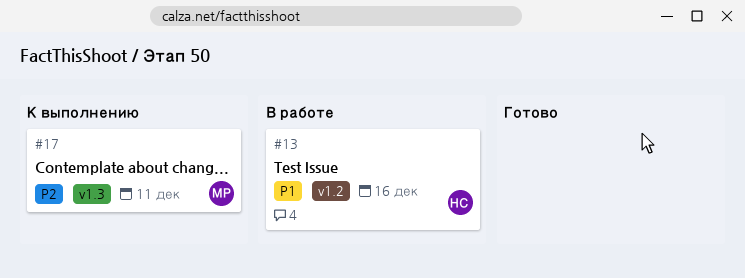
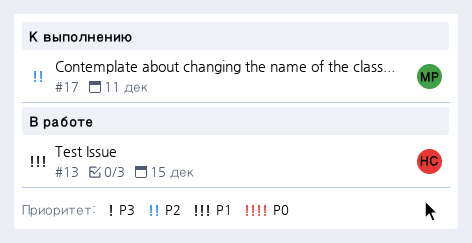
#13, due: Dec 16 -> Dec 15

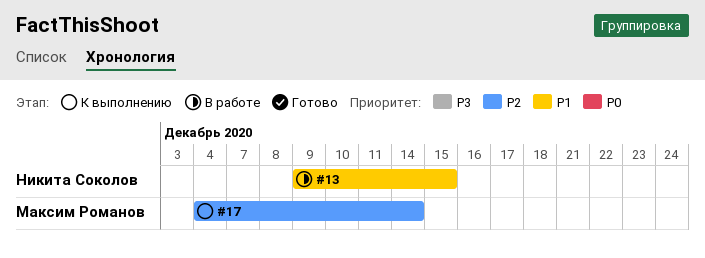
#17, due: Dec 11 -> Dec 14

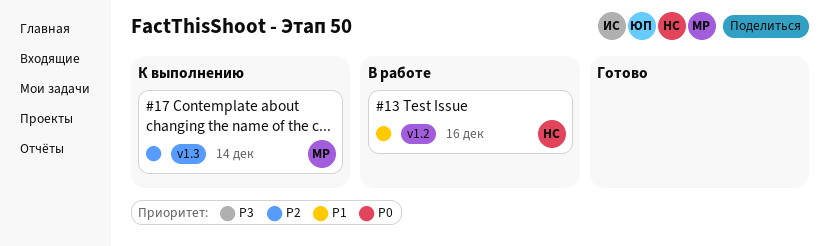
#13, due: Dec 15 -> Dec 16

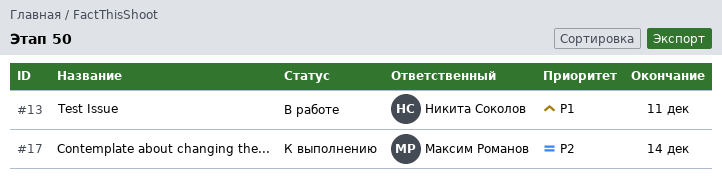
#13, due: Dec 16 -> Dec 11

